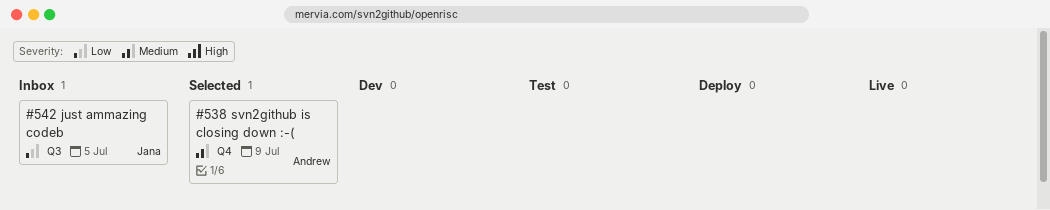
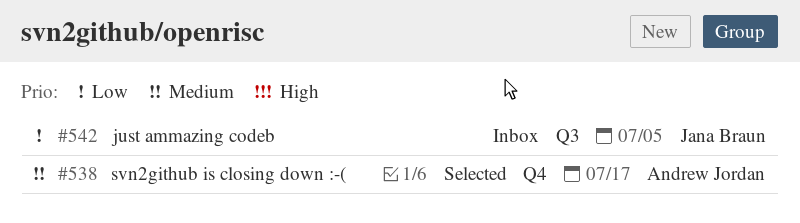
#538, due: Jul 9 -> Jul 17

